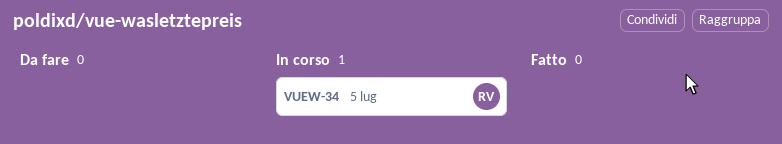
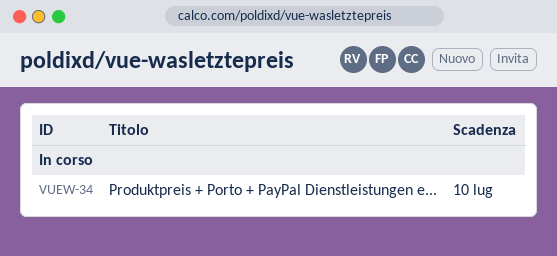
VUEW-34, due: Jul 5 -> Jul 10

